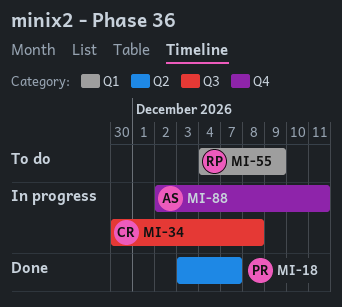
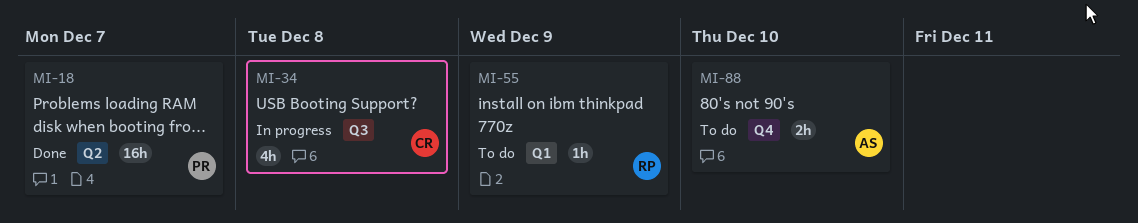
MI-88, status: In progress -> To do
MI-88, due: Dec 11 -> Dec 10

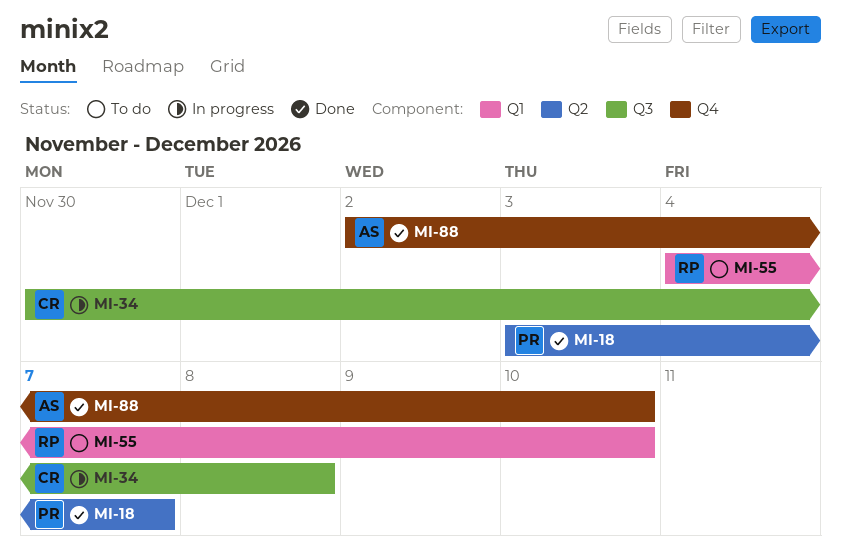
MI-55, due: Dec 9 -> Dec 10
MI-88, status: To do -> Done

